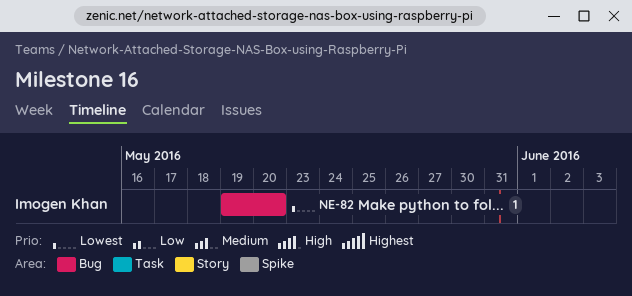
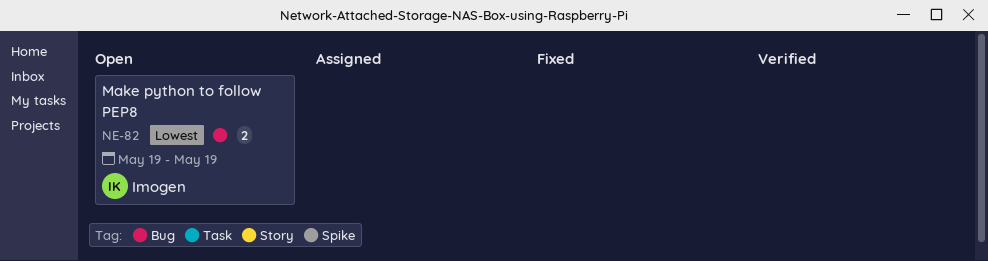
NE-82, estimate: 1 -> 2
NE-82, due: May 20 -> May 19

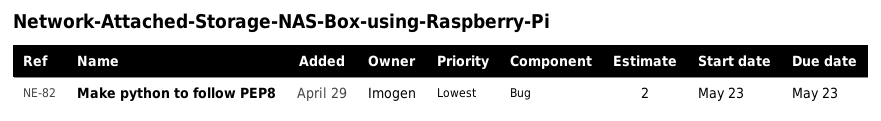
NE-82, start: May 19 -> May 23
NE-82, due: May 19 -> May 23

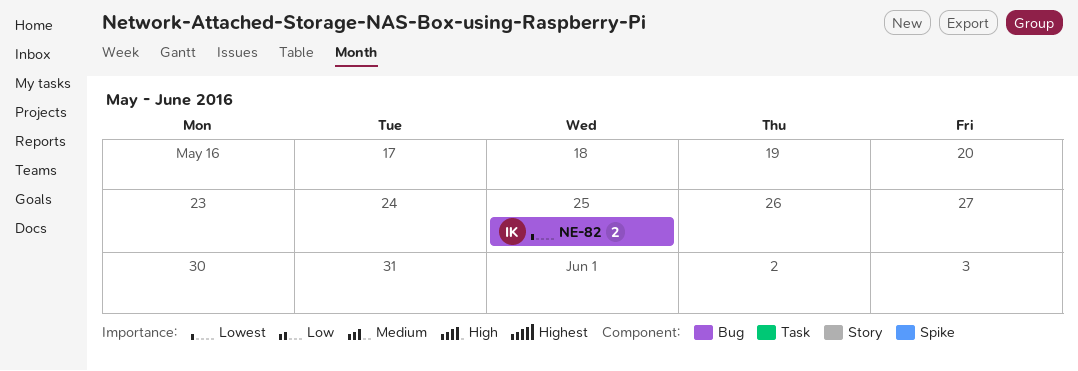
NE-82, start: May 23 -> May 25
NE-82, due: May 23 -> May 25

